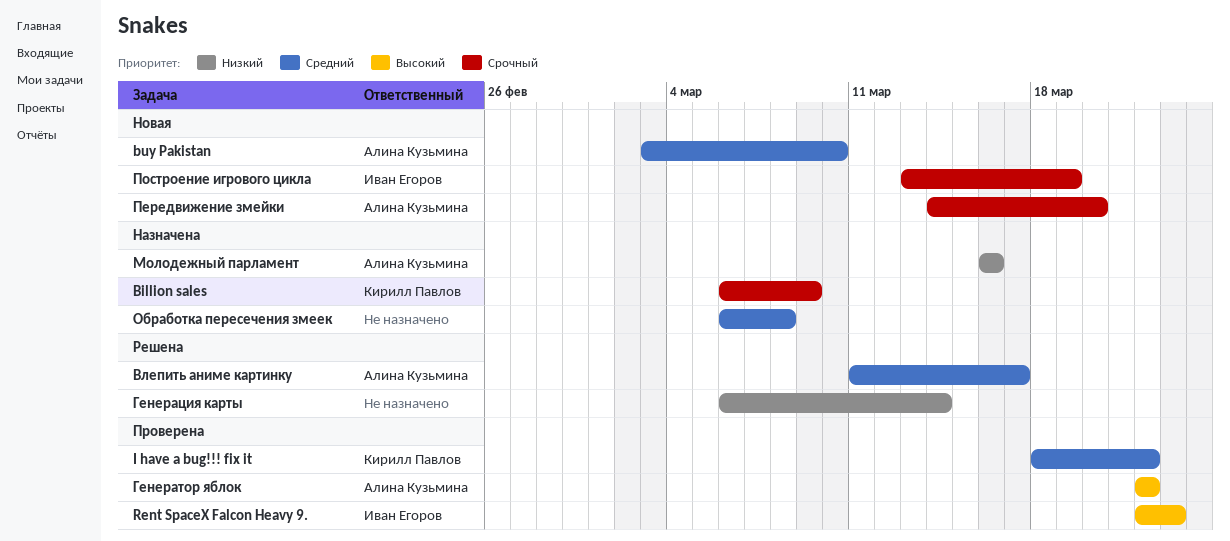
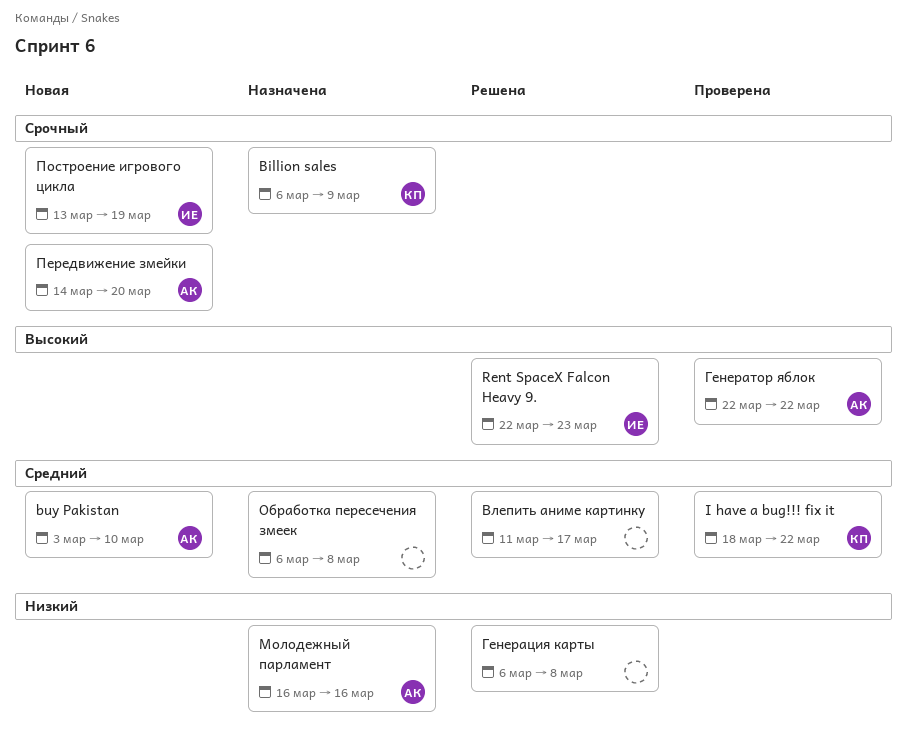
Rent SpaceX Falcon Heavy 9., status: Проверена -> Решена
Влепить аниме картинку, owner: Алина Кузьмина -> none
Генерация карты, due: Mar 14 -> Mar 8

